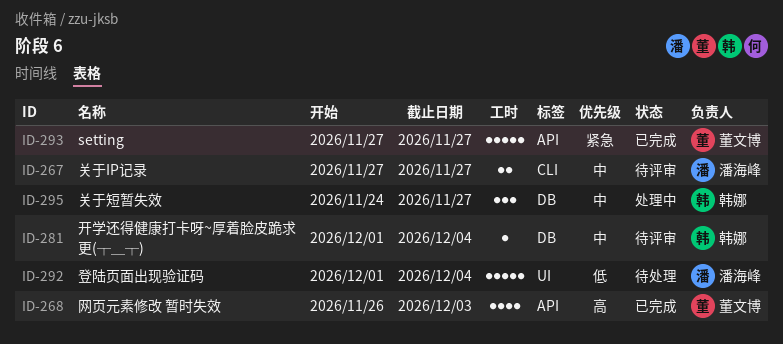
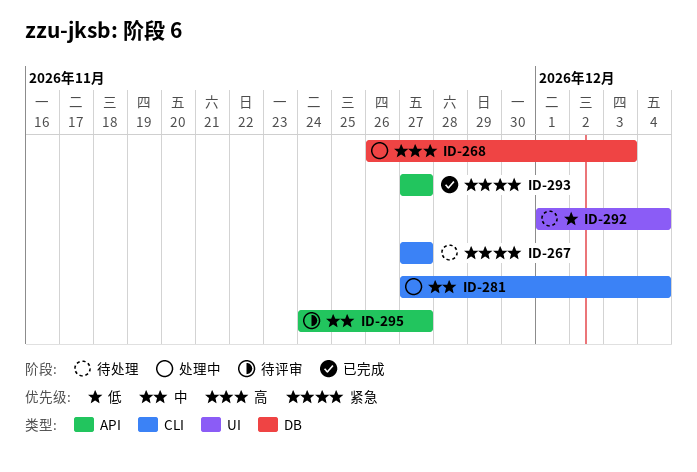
ID-267, status: 待评审 -> 待处理
ID-267, priority: 中 -> 紧急
ID-268, status: 已完成 -> 处理中
ID-268, label: API -> DB
ID-281, status: 待评审 -> 处理中
ID-281, label: DB -> CLI
ID-281, start: Dec 1 -> Nov 27
ID-295, status: 处理中 -> 待评审
ID-295, label: DB -> API

